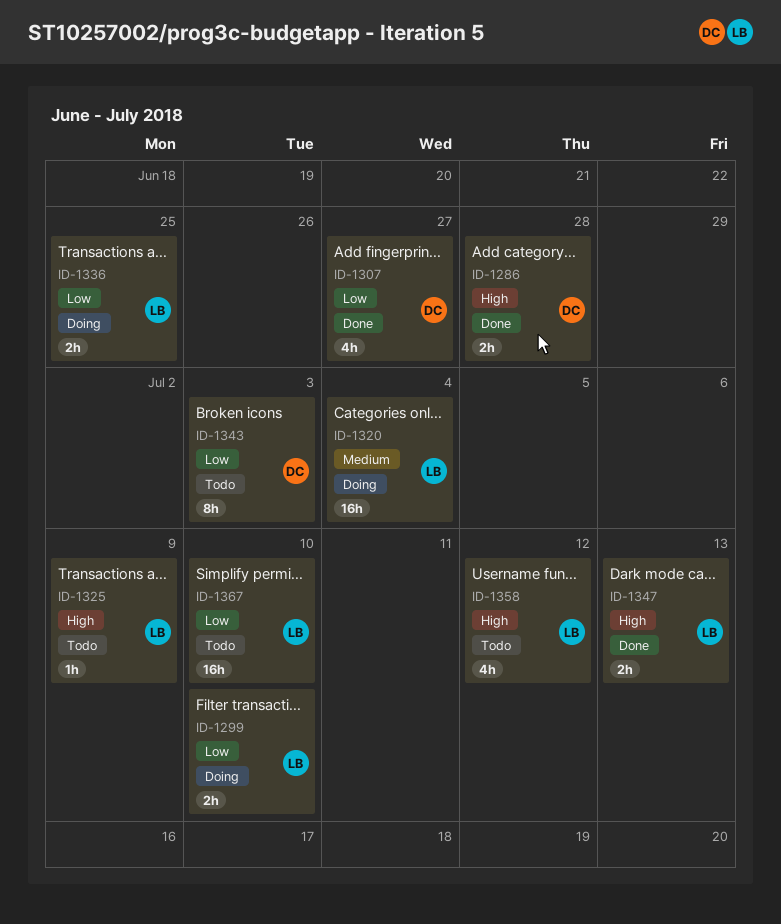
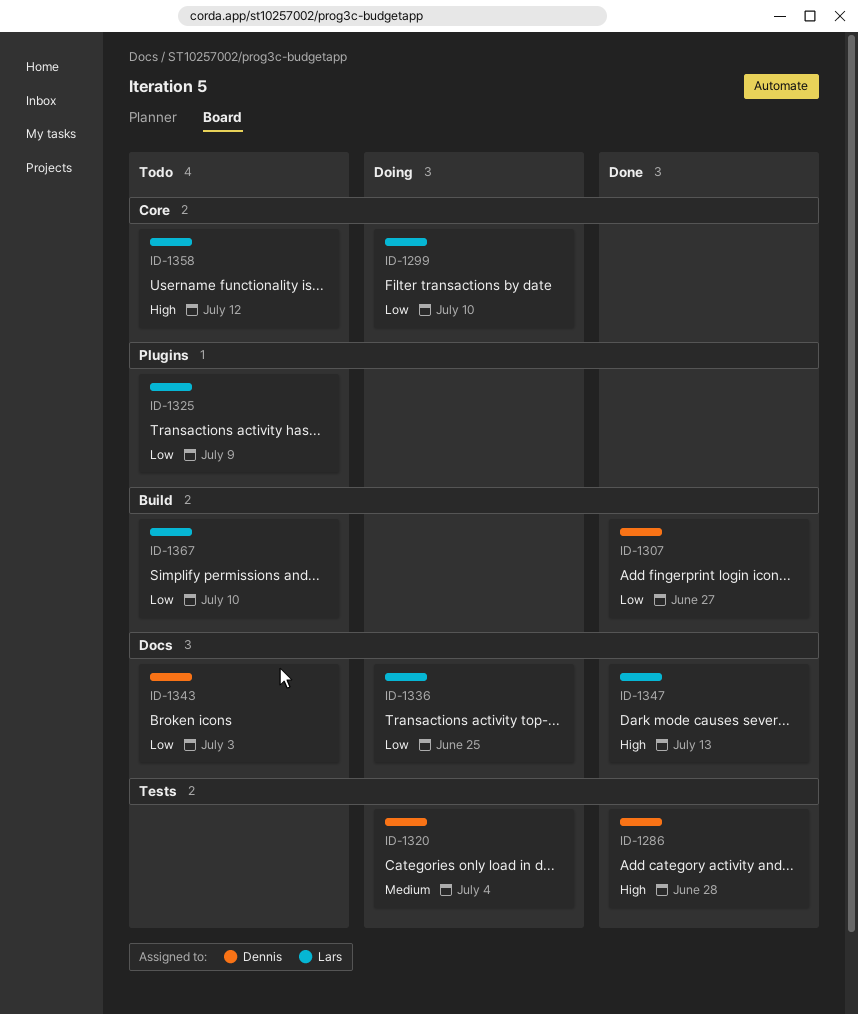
ID-1320, owner: Lars -> Dennis
ID-1325, priority: High -> Low

